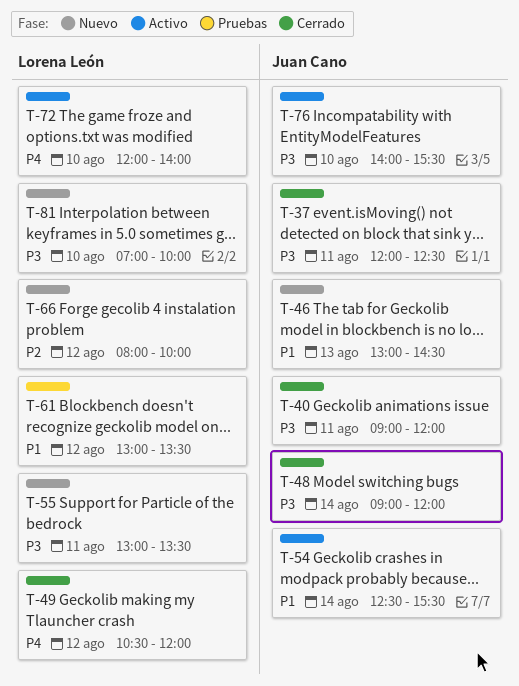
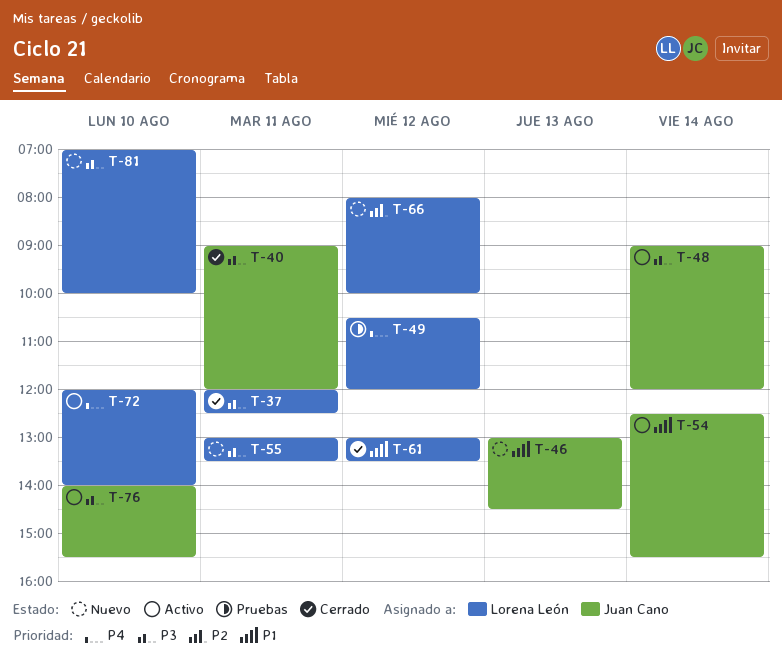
T-37, owner: Juan Cano -> Lorena León
T-48, status: Cerrado -> Activo
T-49, status: Cerrado -> Pruebas
T-61, status: Pruebas -> Cerrado

